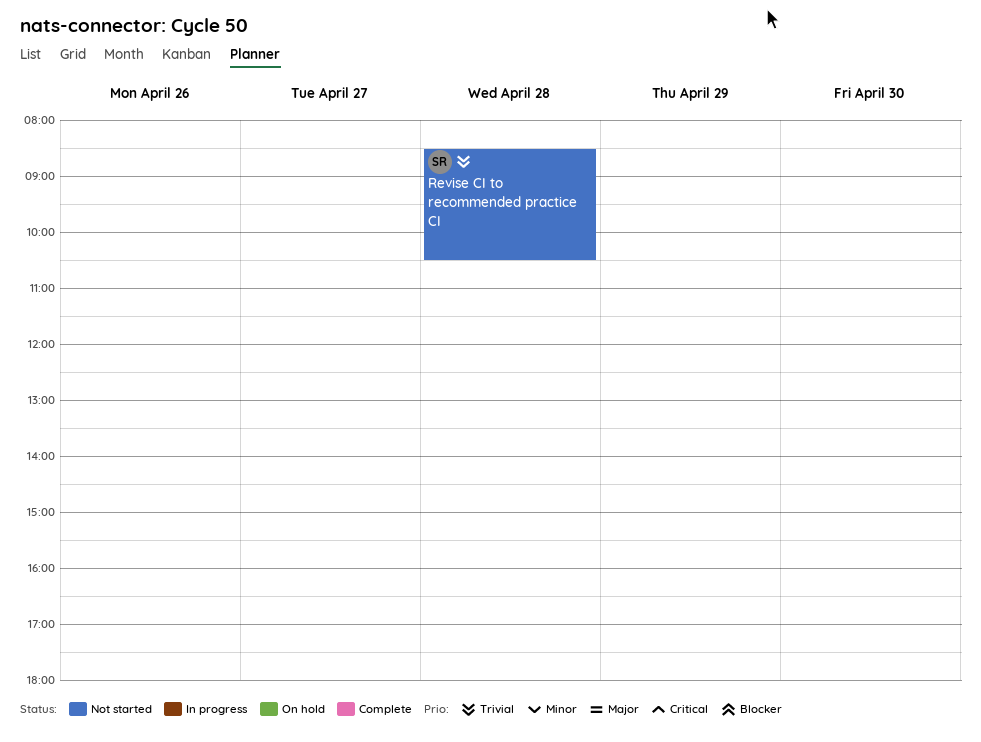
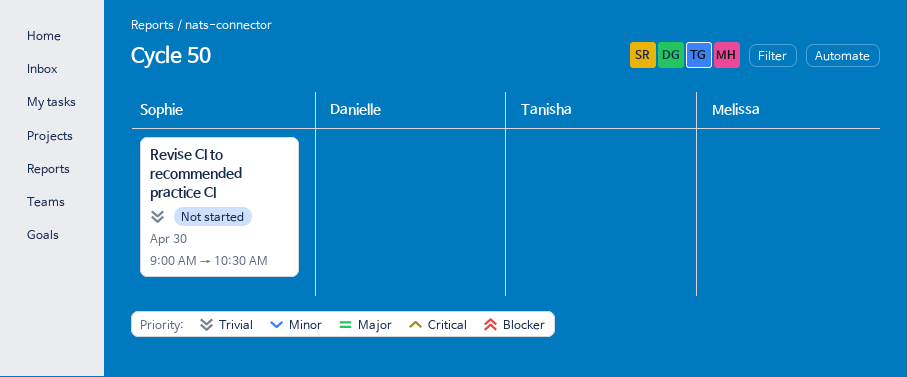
Revise CI to recommended practice CI, day: Apr 28 -> Apr 30
Revise CI to recommended practice CI, begins: 08:30 -> 09:00

